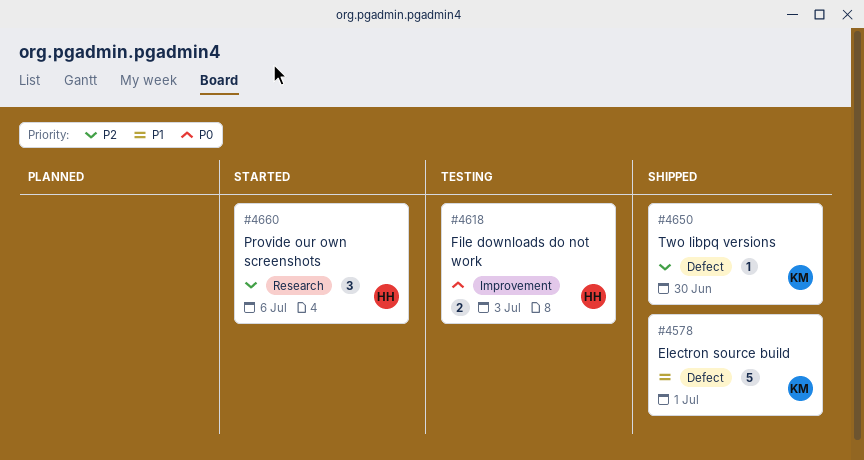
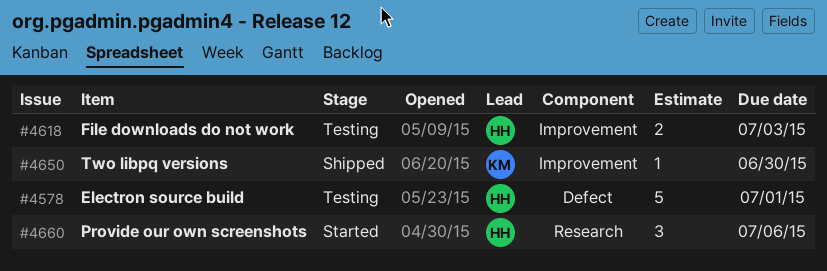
#4578, status: Shipped -> Testing
#4578, owner: KM -> HH
#4650, label: Defect -> Improvement

